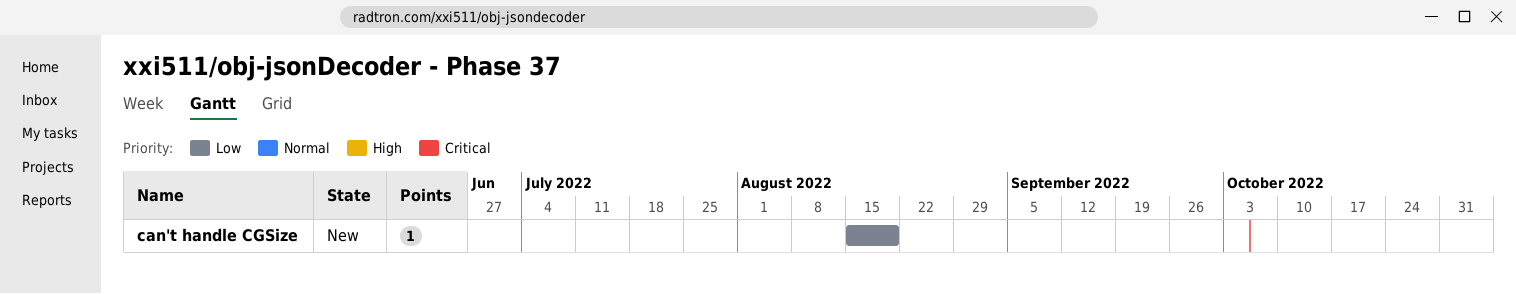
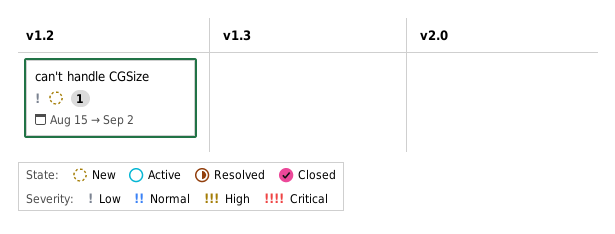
can't handle CGSize, due: Aug 19 -> Sep 2

